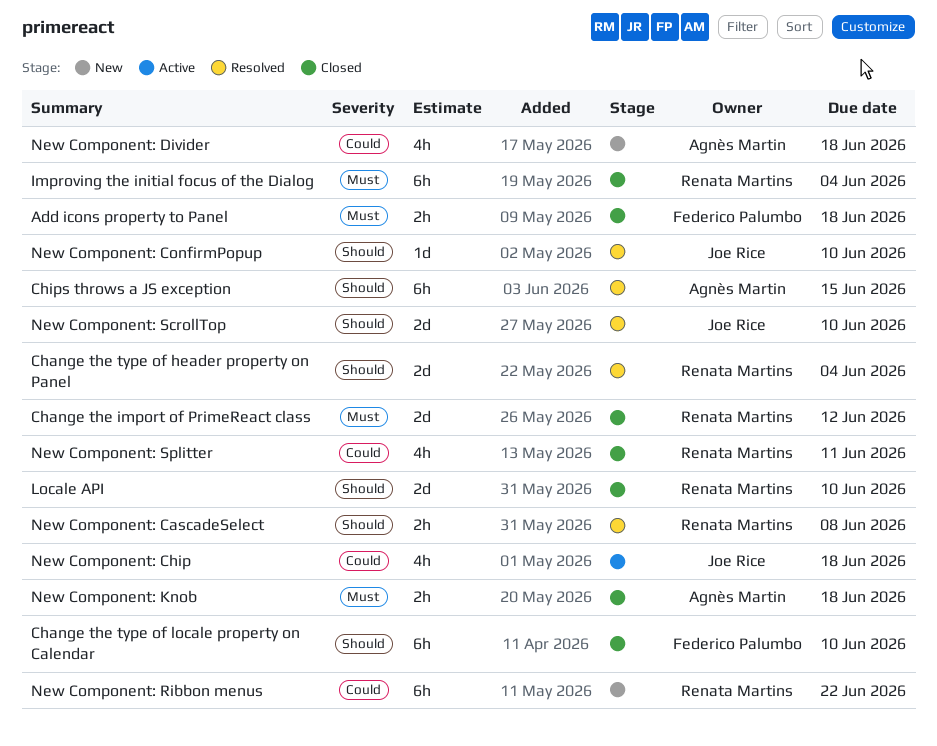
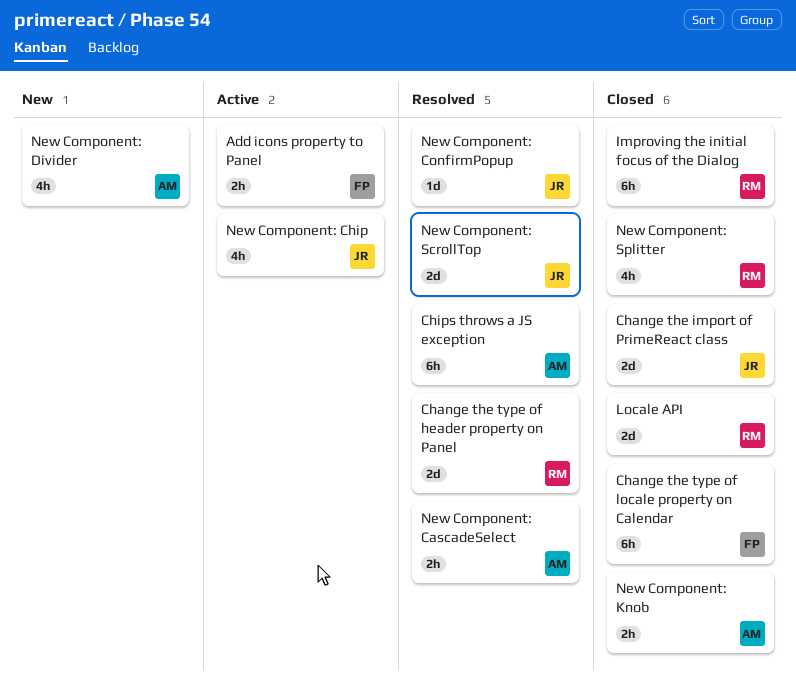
Add icons property to Panel, status: Closed -> Active
Change the import of PrimeReact class, owner: Renata Martins -> Joe Rice
New Component: CascadeSelect, owner: Renata Martins -> Agnès Martin
New Component: Ribbon menus: present -> none

